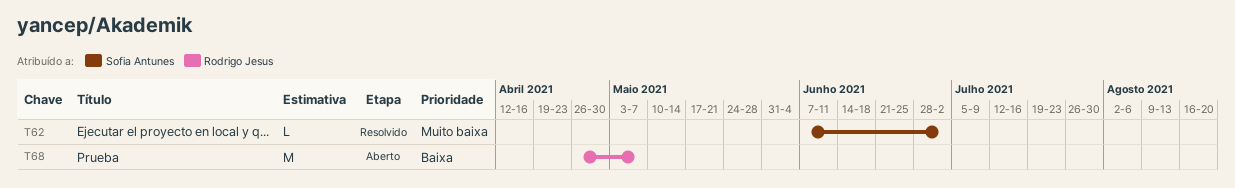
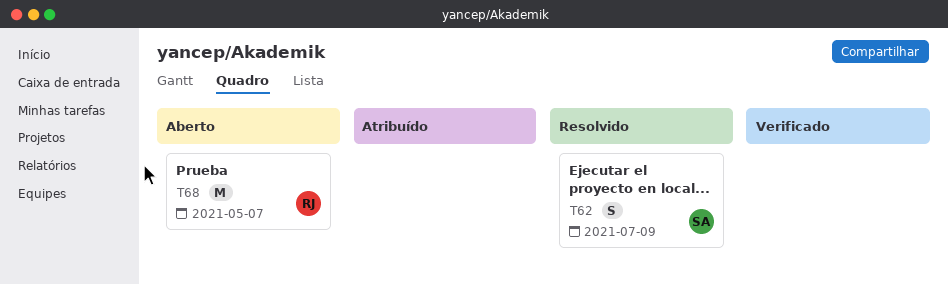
T62, estimate: L -> S
T62, due: Jul 2 -> Jul 9

